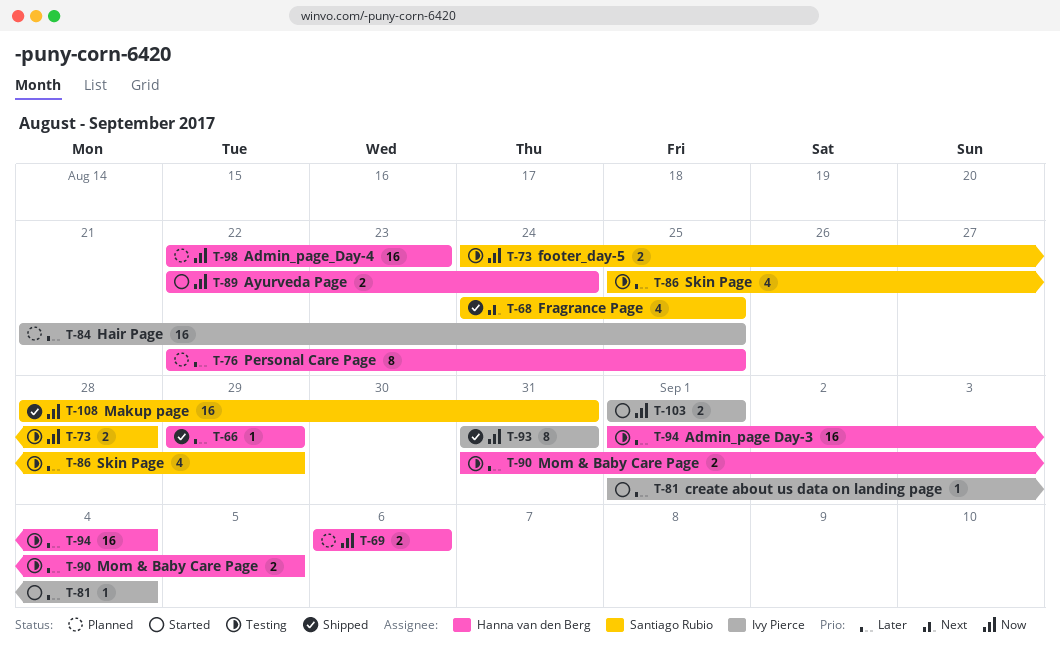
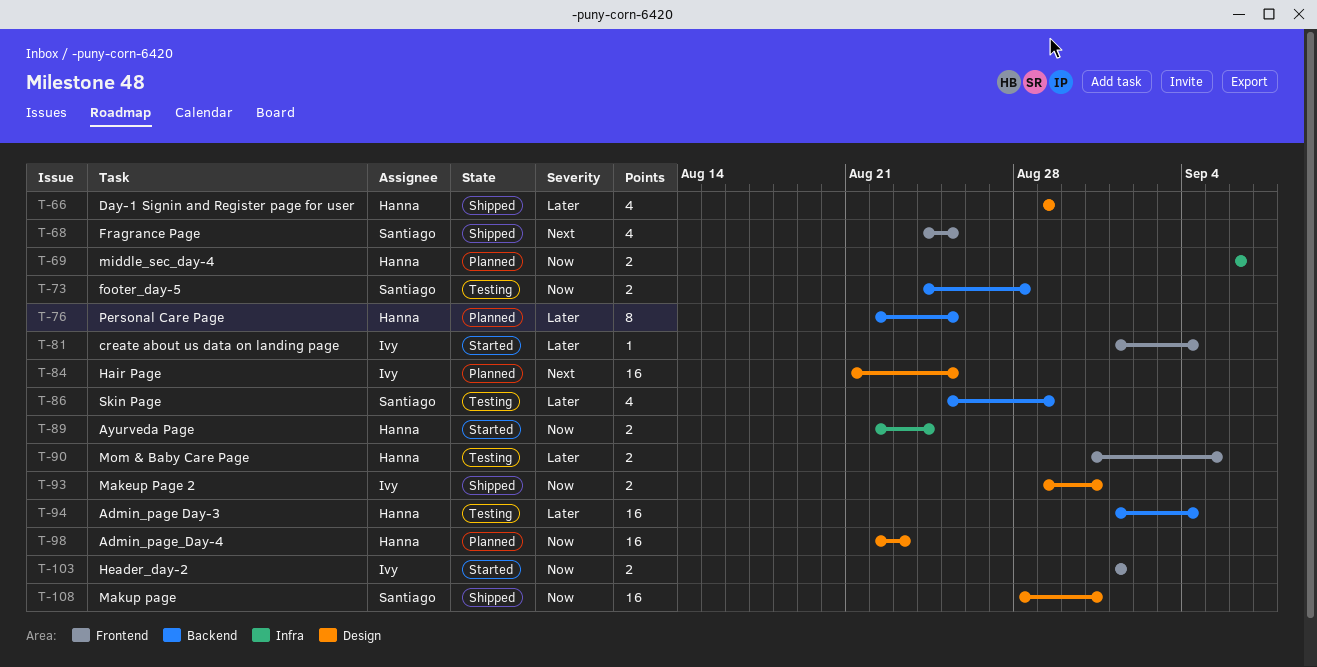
T-66, estimate: 1 -> 4
T-84, priority: Later -> Next
T-93, estimate: 8 -> 2
T-93, start: Aug 31 -> Aug 29

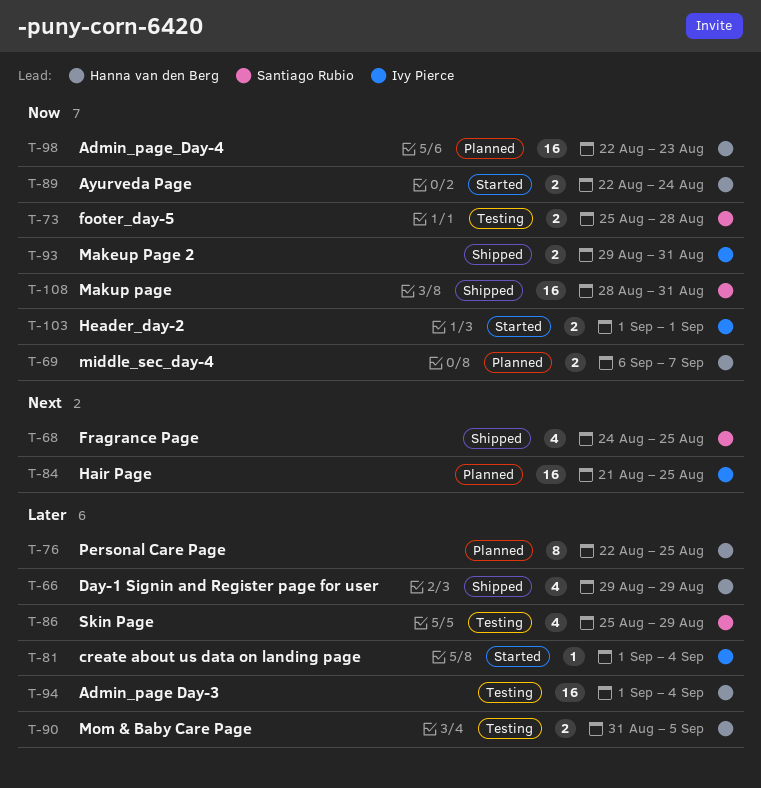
T-69, due: Sep 6 -> Sep 7
T-73, start: Aug 24 -> Aug 25

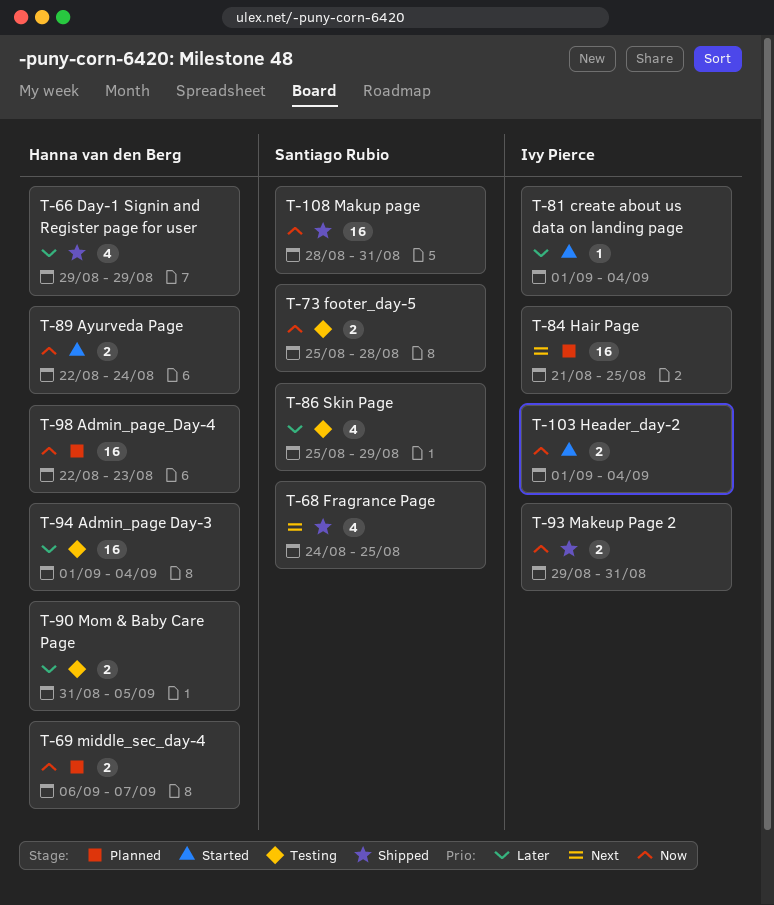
T-76: present -> none
T-103, due: Sep 1 -> Sep 4

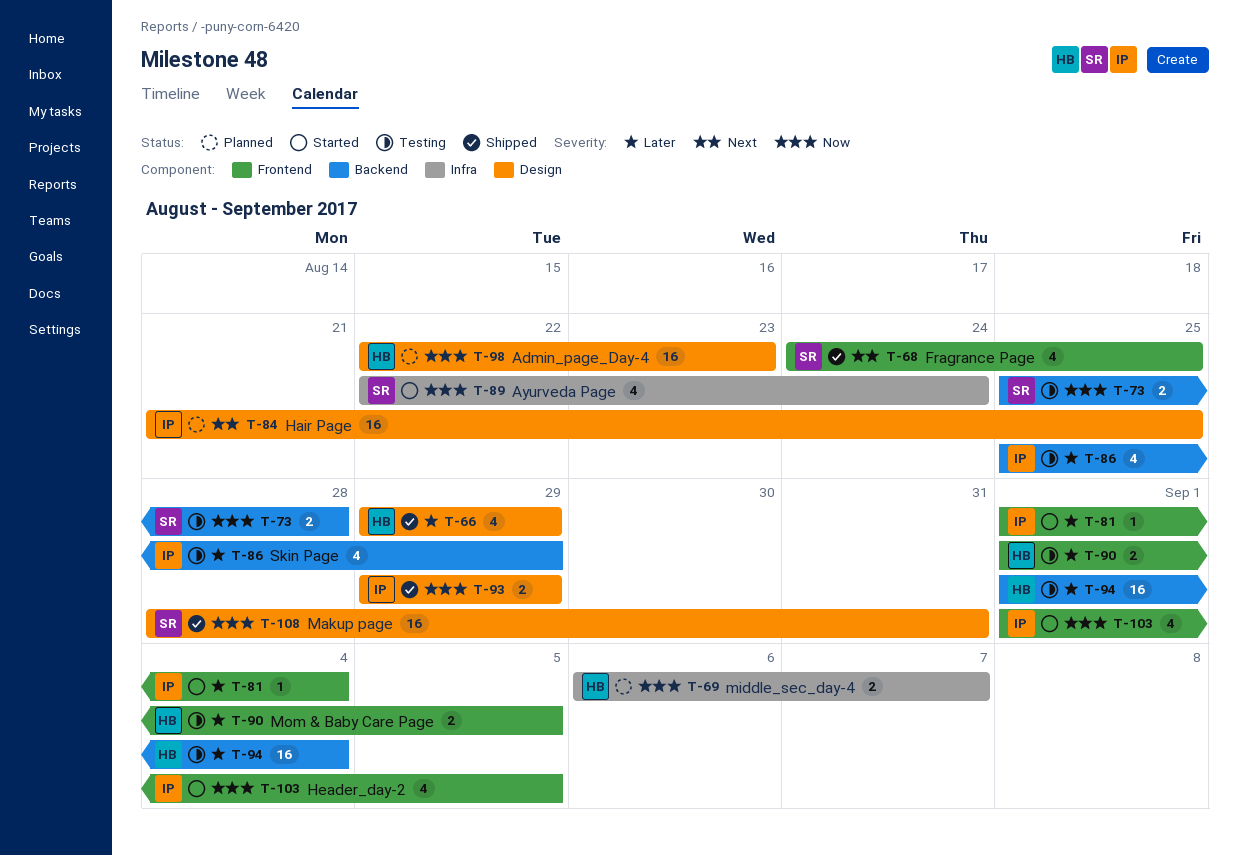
T-86, owner: Santiago Rubio -> Ivy Pierce
T-89, owner: Hanna van den Berg -> Santiago Rubio
T-89, estimate: 2 -> 4
T-90, start: Aug 31 -> Sep 1
T-93, due: Aug 31 -> Aug 29
T-103, estimate: 2 -> 4
T-103, due: Sep 4 -> Sep 5

